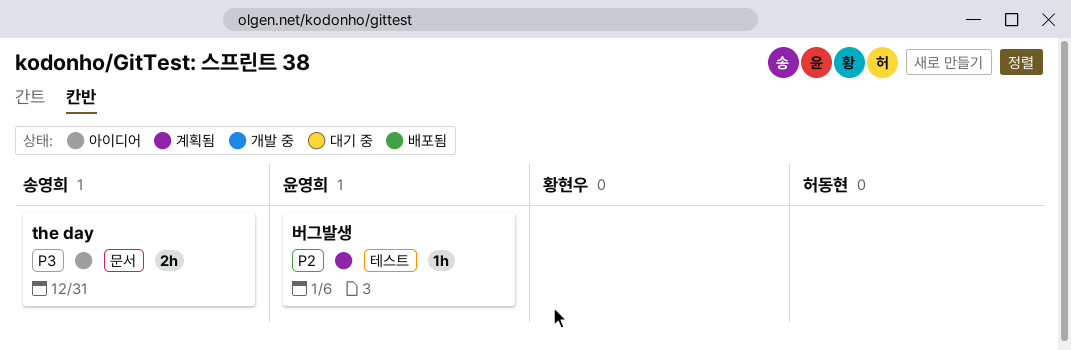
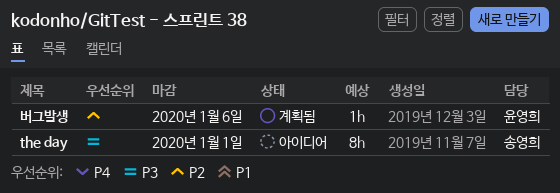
the day, estimate: 2h -> 8h
the day, due: Dec 31 -> Jan 1

